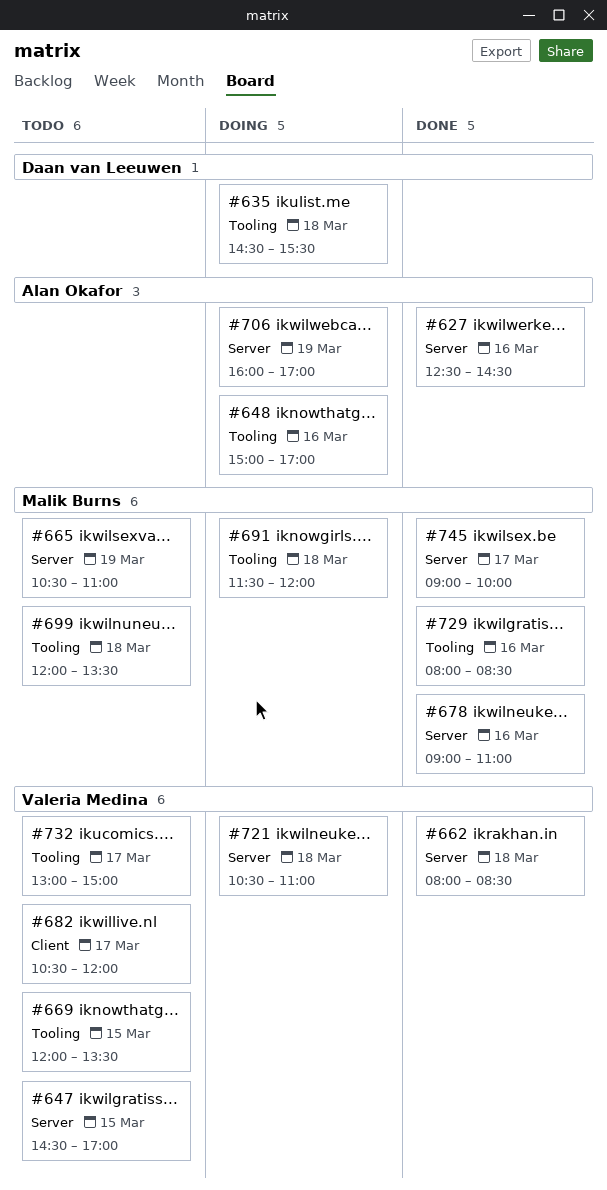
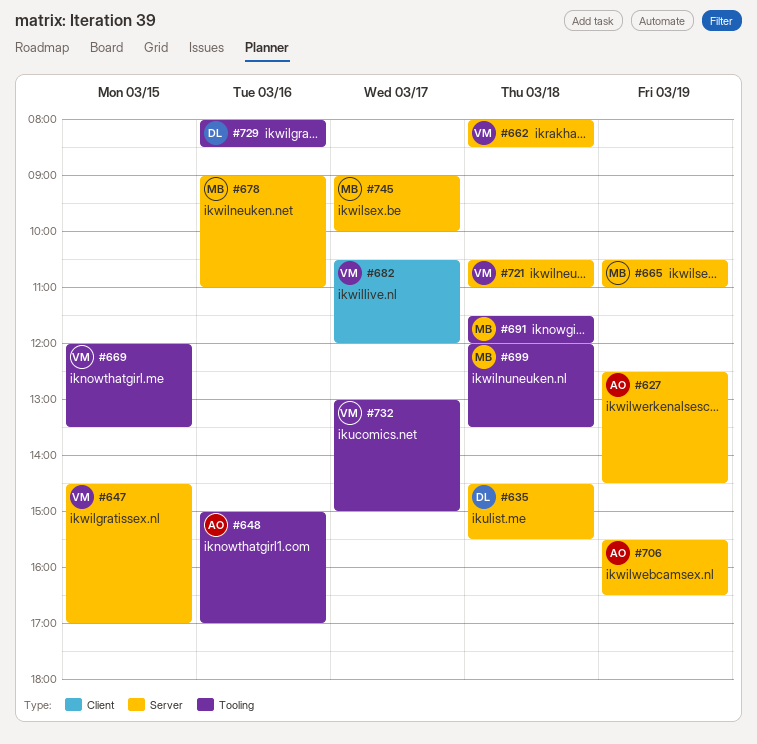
#627, day: Mar 16 -> Mar 19
#635, label: Tooling -> Server
#706, begins: 16:00 -> 15:30
#706, ends: 17:00 -> 16:30
#729, owner: Malik Burns -> Daan van Leeuwen

